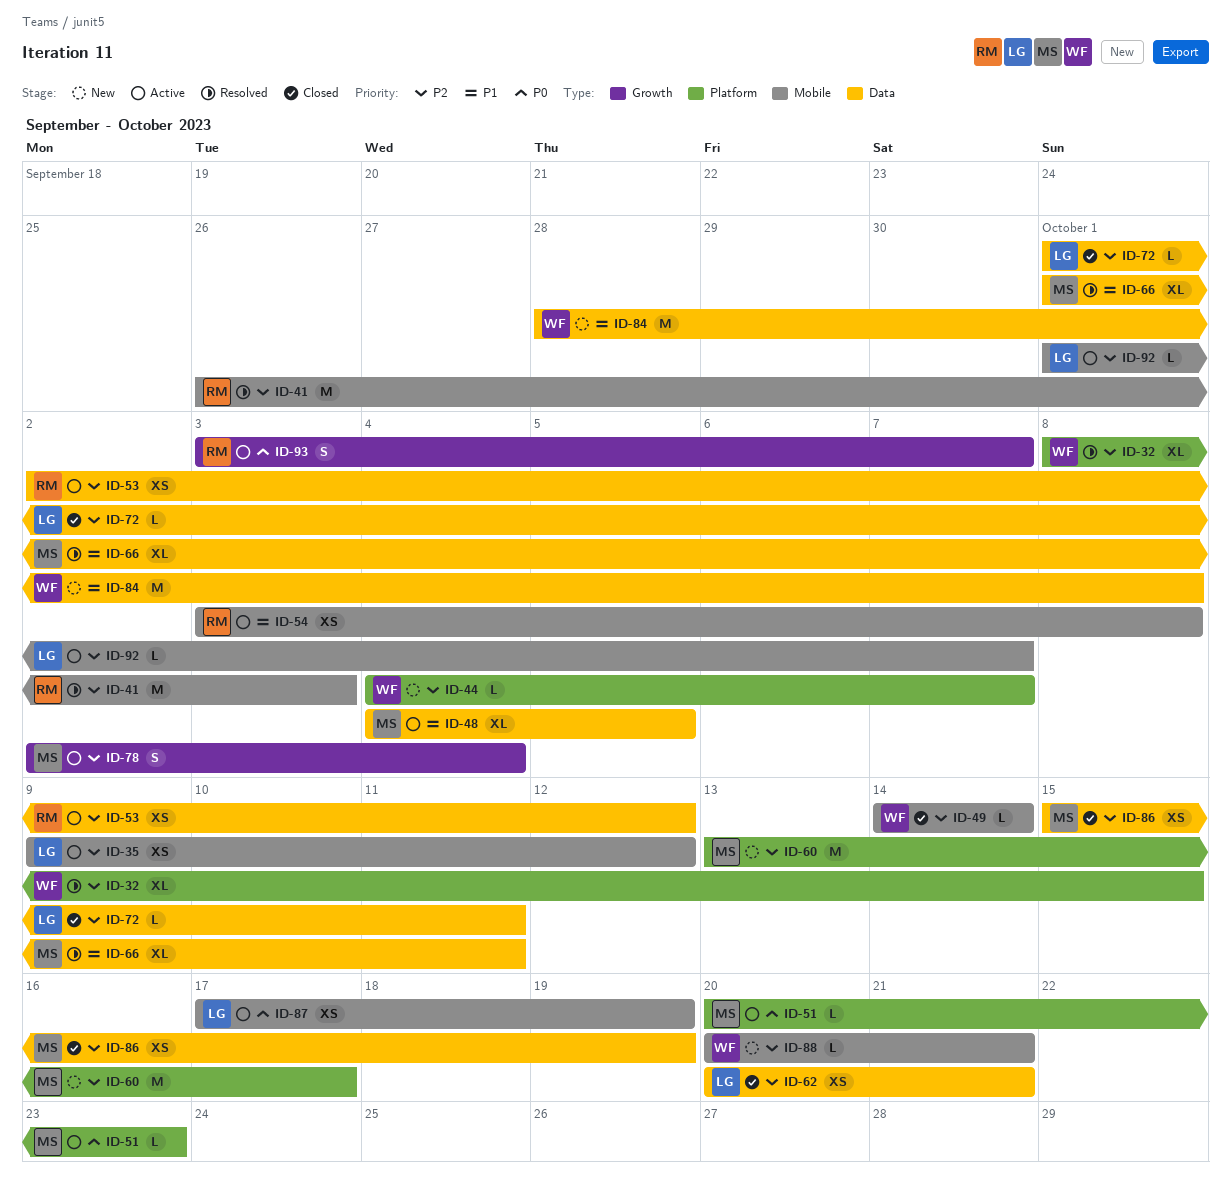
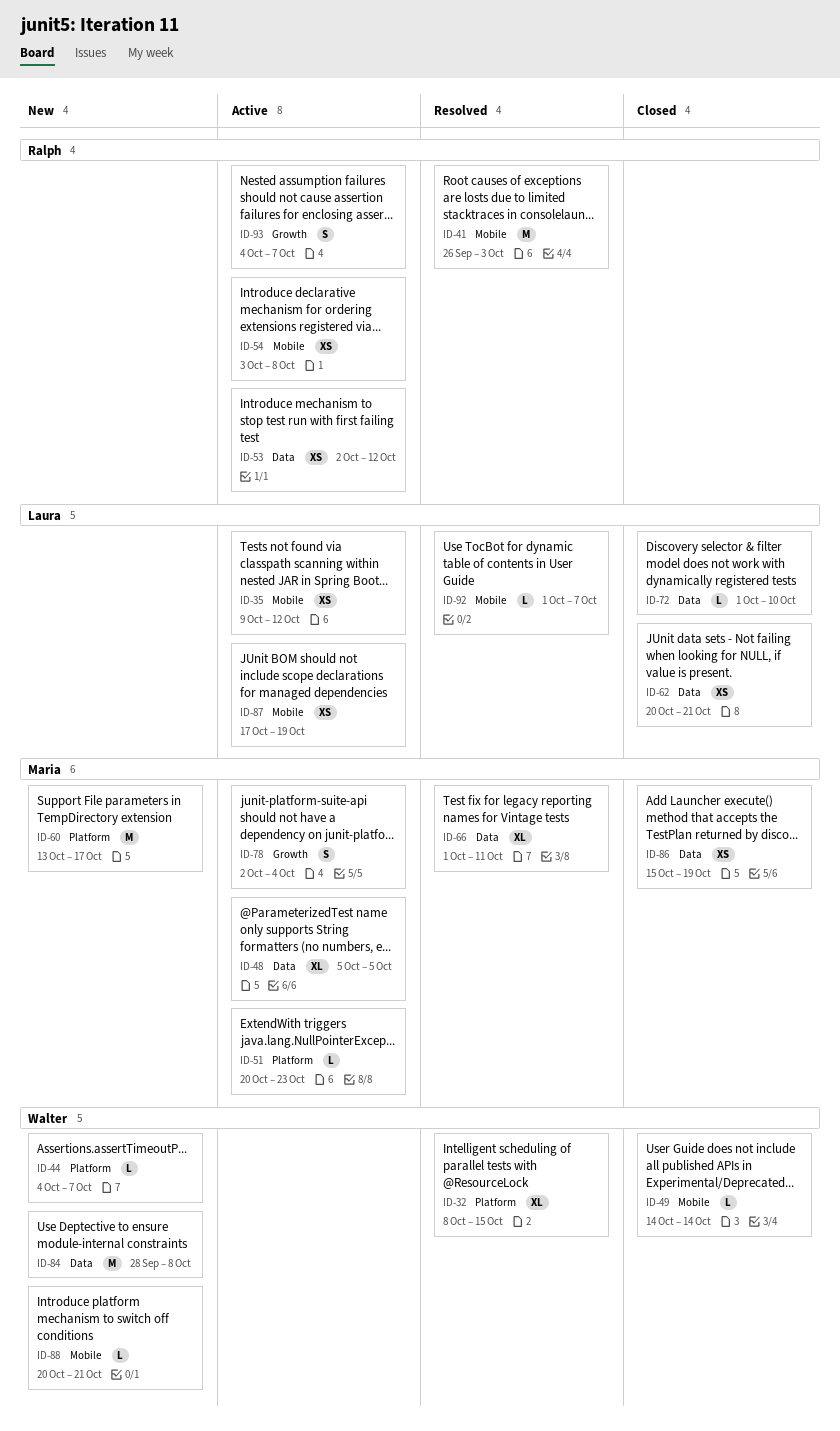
ID-48, start: Oct 4 -> Oct 5
ID-72, due: Oct 11 -> Oct 10
ID-92, status: Active -> Resolved
ID-93, start: Oct 3 -> Oct 4

